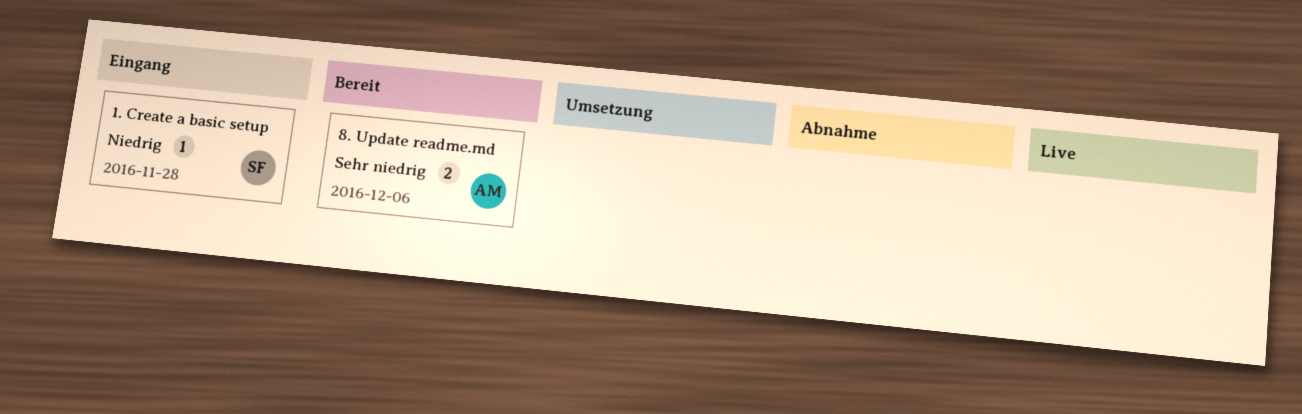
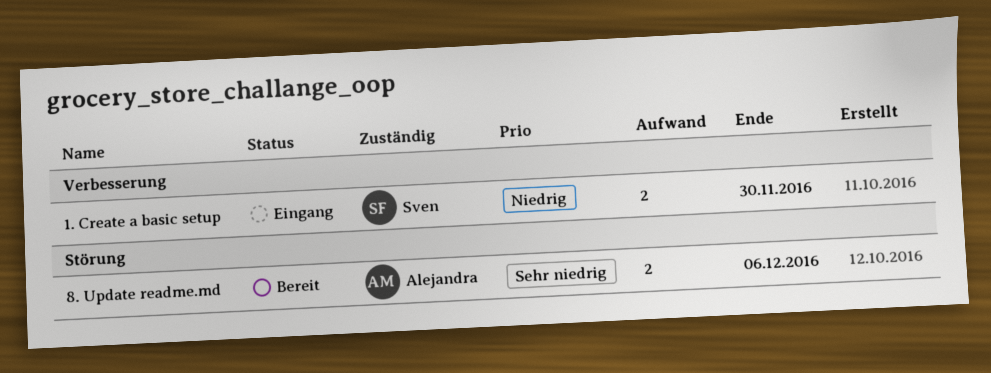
1. Create a basic setup, estimate: 1 -> 2
1. Create a basic setup, due: Nov 28 -> Nov 30

